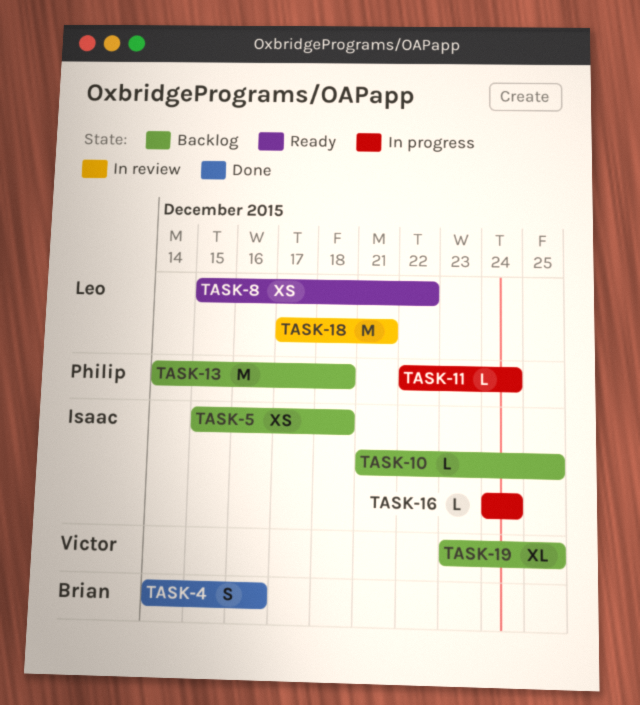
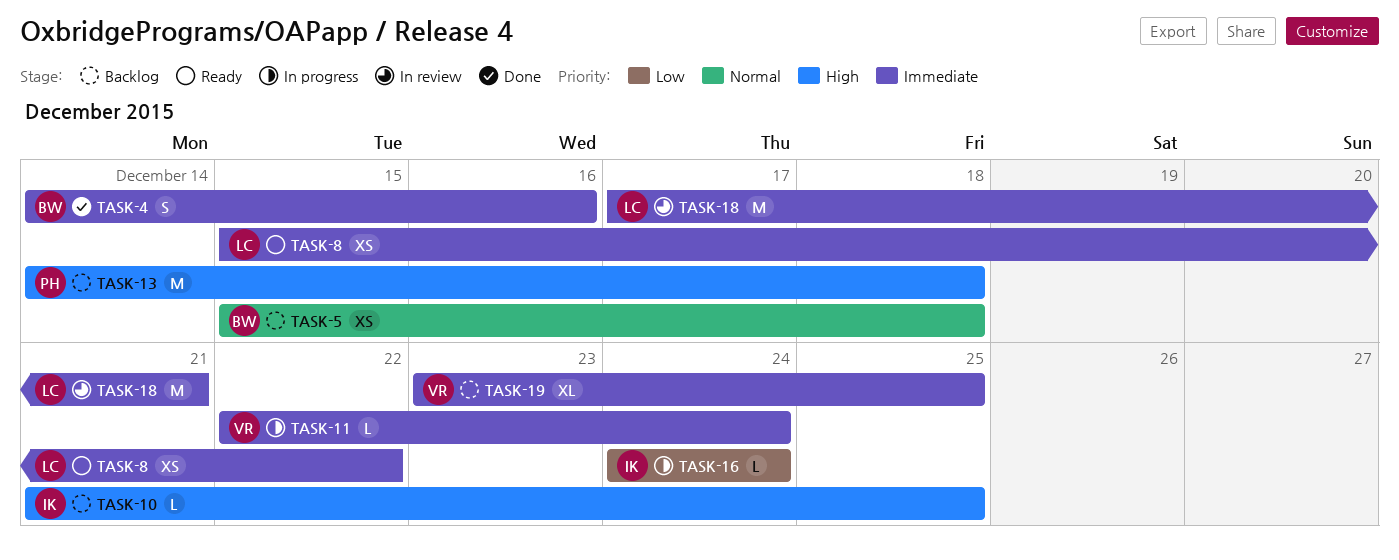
TASK-5, owner: Isaac -> Brian
TASK-11, owner: Philip -> Victor

